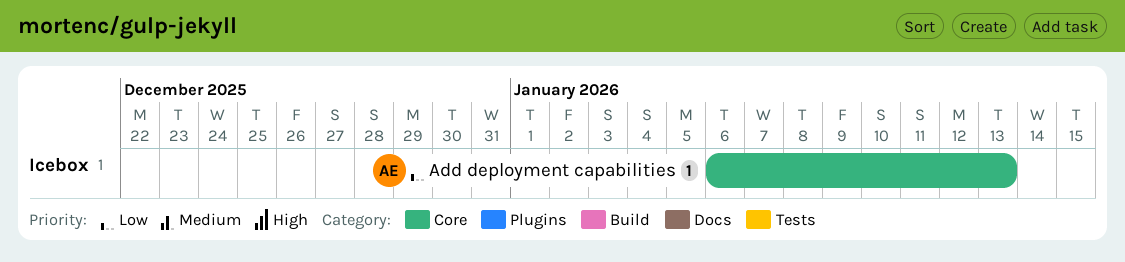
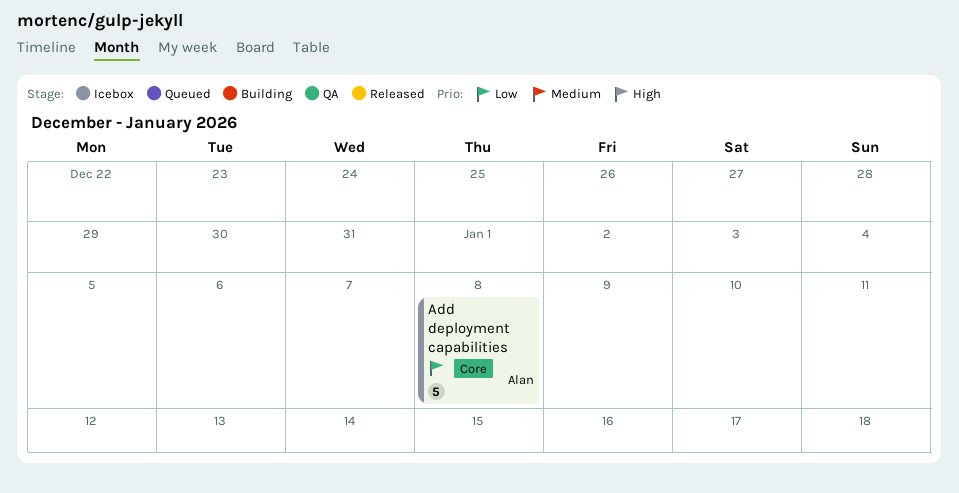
Add deployment capabilities, estimate: 1 -> 5
Add deployment capabilities, due: Jan 13 -> Jan 8

